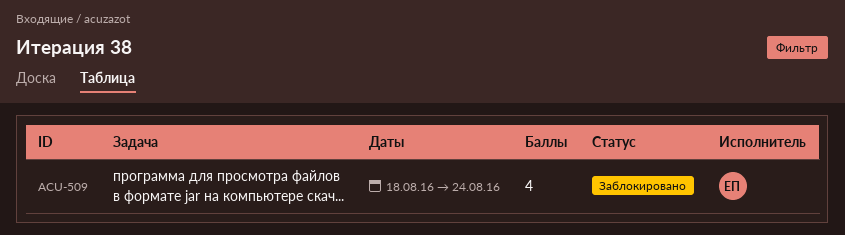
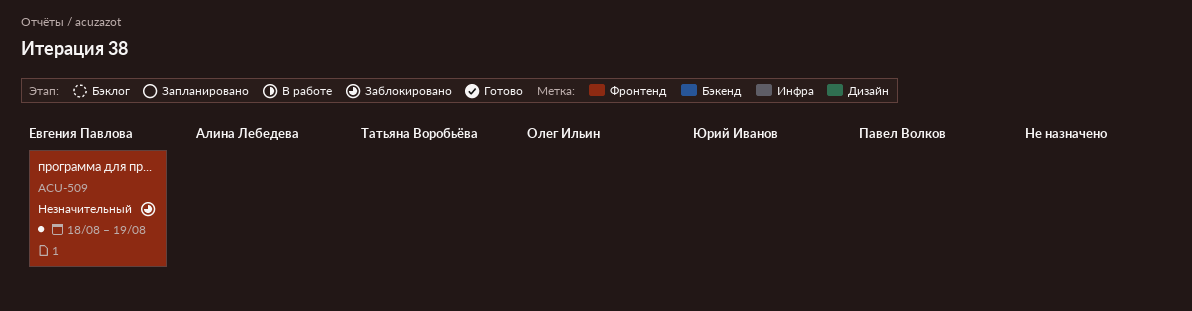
ACU-509, estimate: 4 -> 1
ACU-509, due: Aug 24 -> Aug 19

